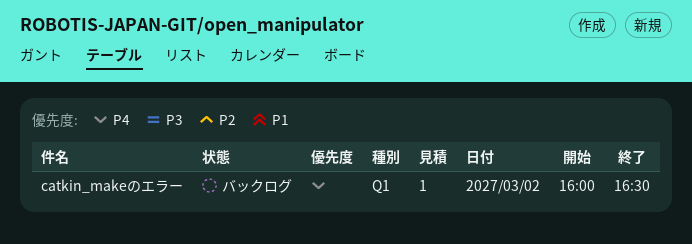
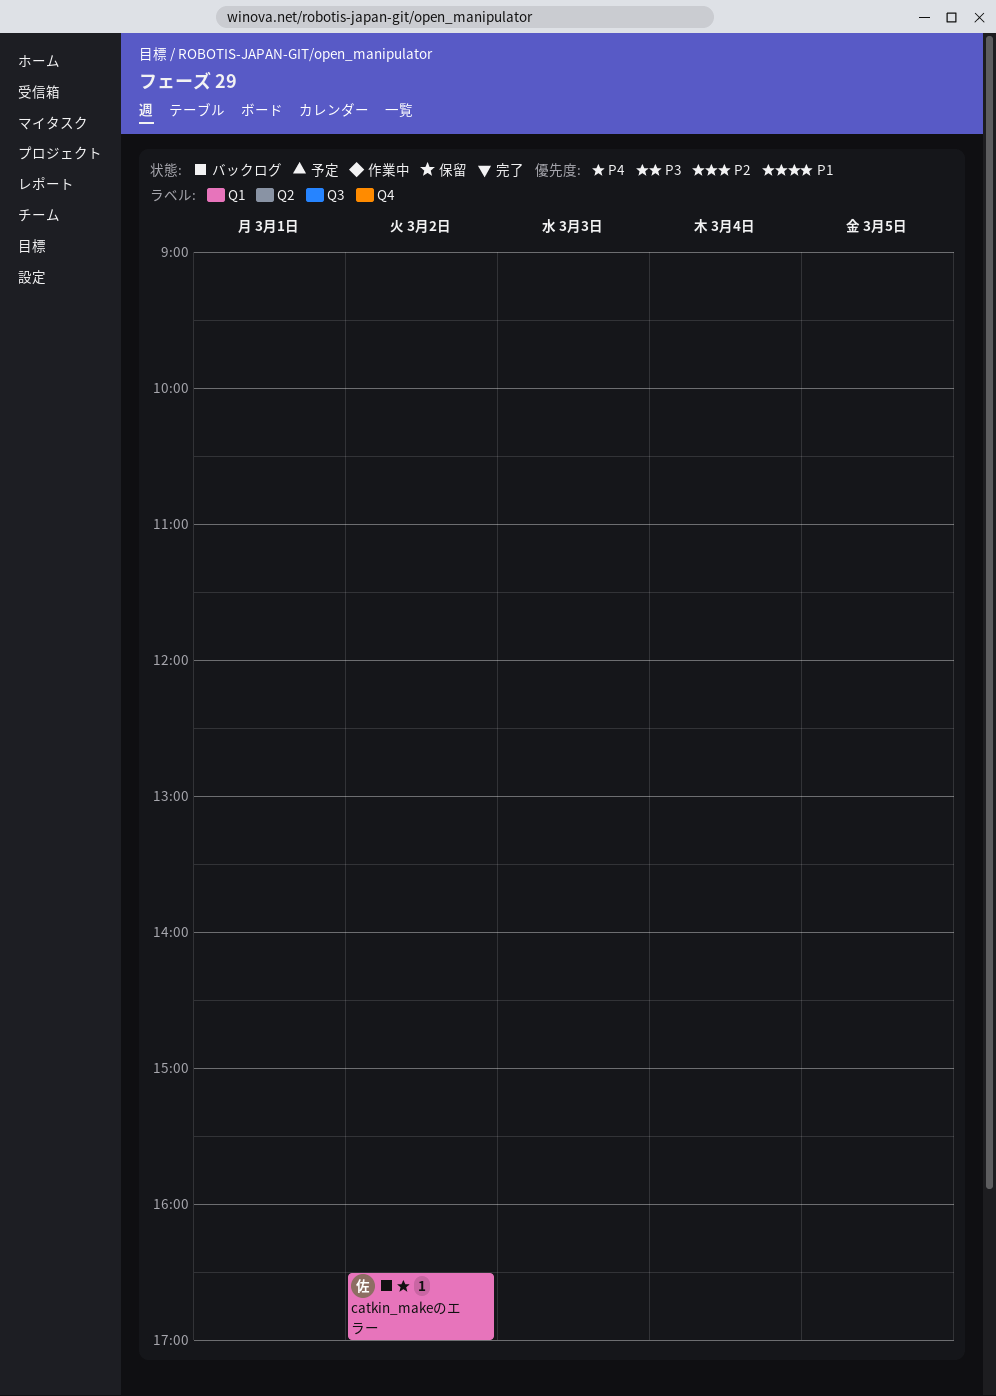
catkin_makeのエラー, begins: 16:00 -> 16:30
catkin_makeのエラー, ends: 16:30 -> 17:00

